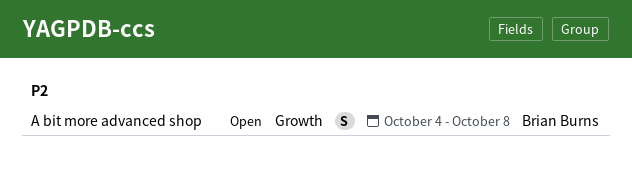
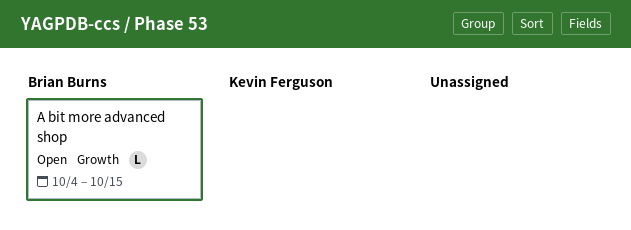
A bit more advanced shop, estimate: S -> L
A bit more advanced shop, due: Oct 8 -> Oct 15

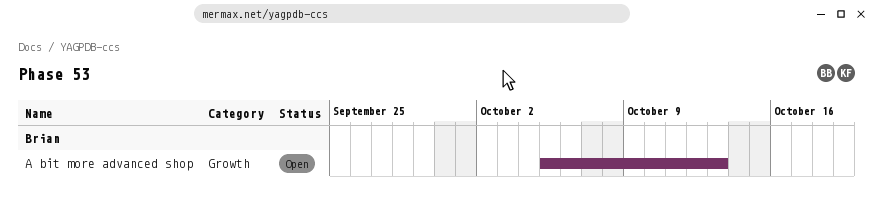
A bit more advanced shop, start: Oct 4 -> Oct 5
A bit more advanced shop, due: Oct 15 -> Oct 13

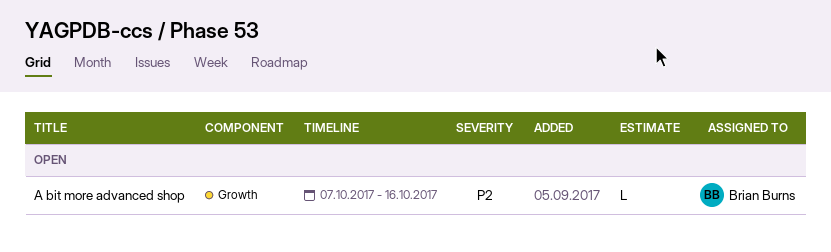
A bit more advanced shop, start: Oct 5 -> Oct 7
A bit more advanced shop, due: Oct 13 -> Oct 16

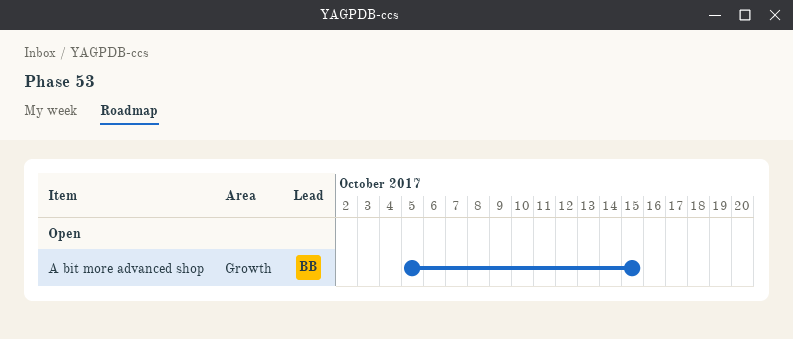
A bit more advanced shop, start: Oct 7 -> Oct 5
A bit more advanced shop, due: Oct 16 -> Oct 15

